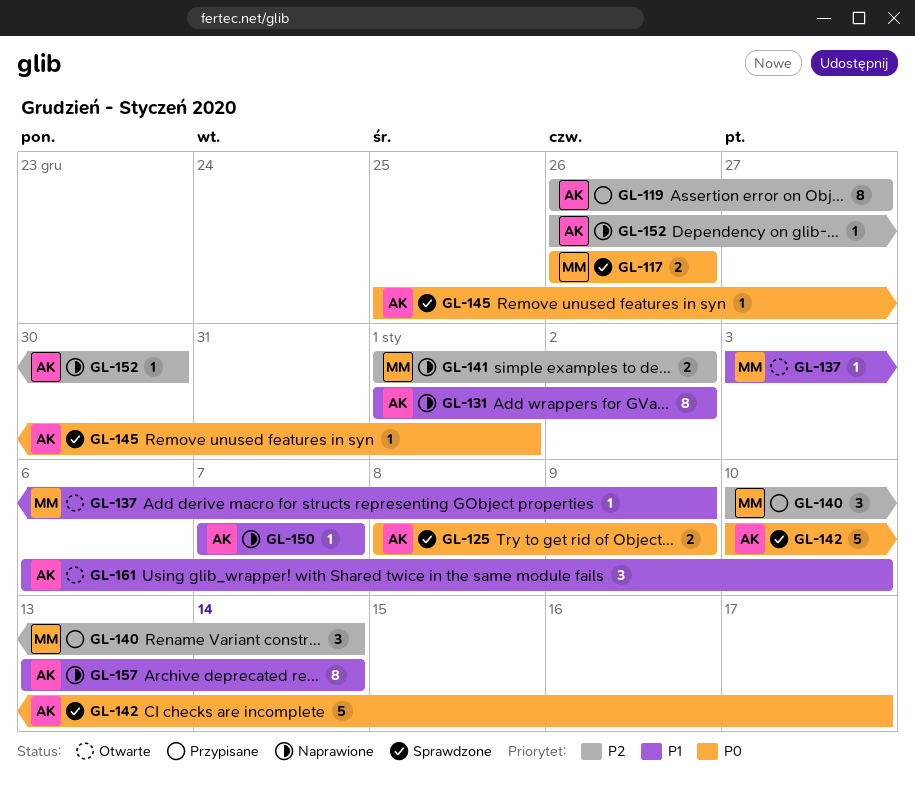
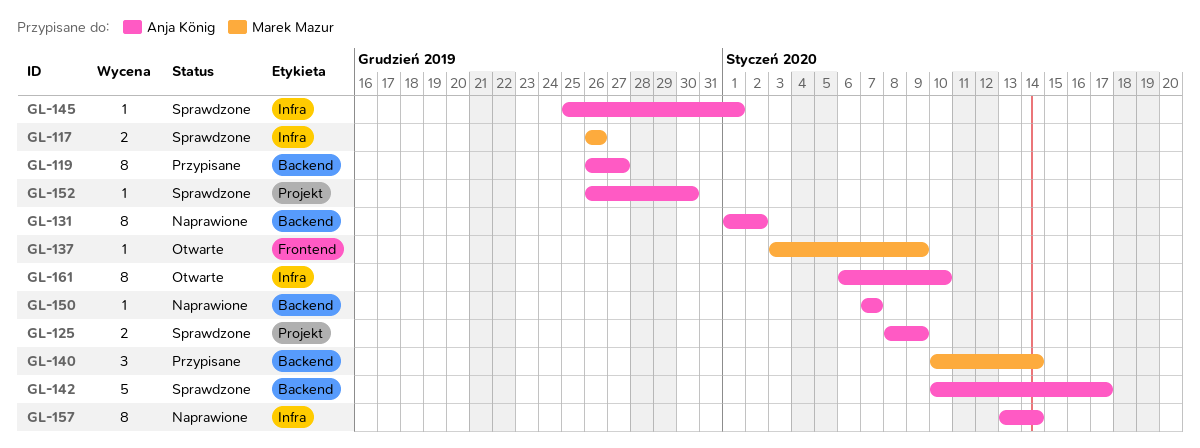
GL-141: present -> none
GL-152, status: Naprawione -> Sprawdzone
GL-161, estimate: 3 -> 8

